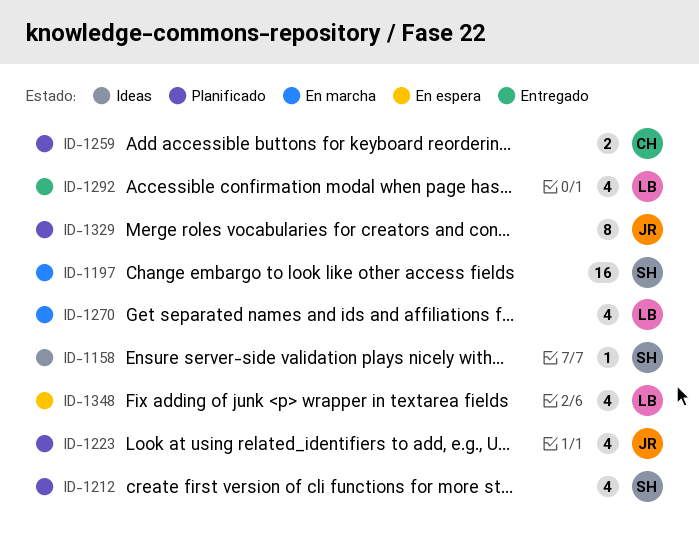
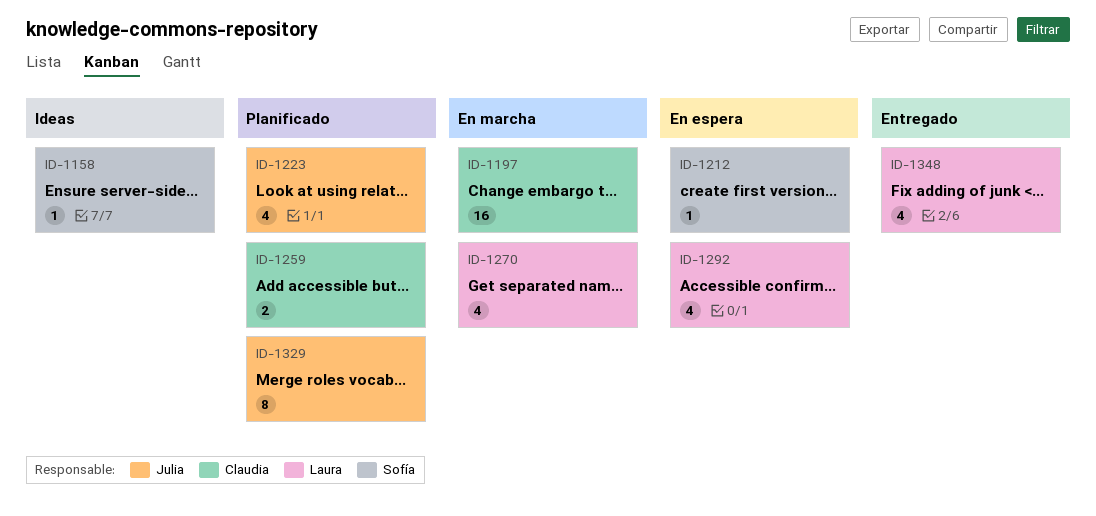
ID-1197, owner: Sofía -> Claudia
ID-1212, status: Planificado -> En espera
ID-1212, estimate: 4 -> 1
ID-1292, status: Entregado -> En espera
ID-1348, status: En espera -> Entregado

